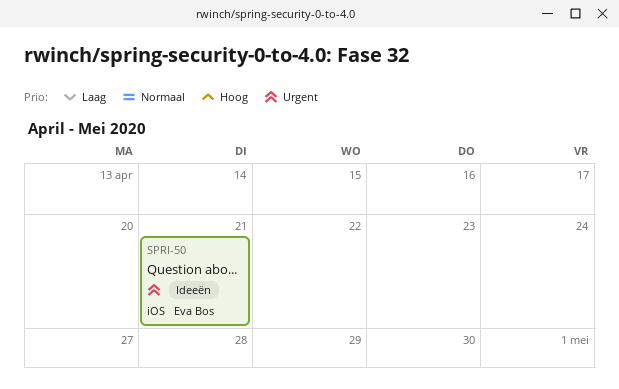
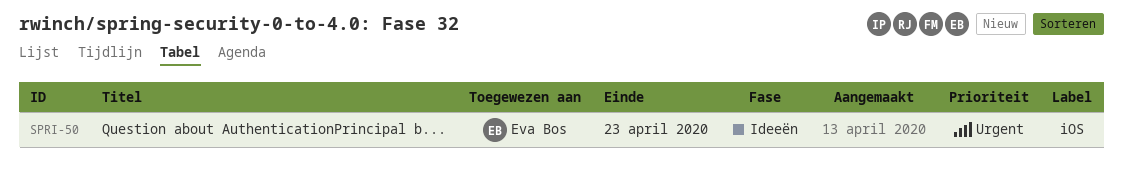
SPRI-50, due: Apr 21 -> Apr 23

